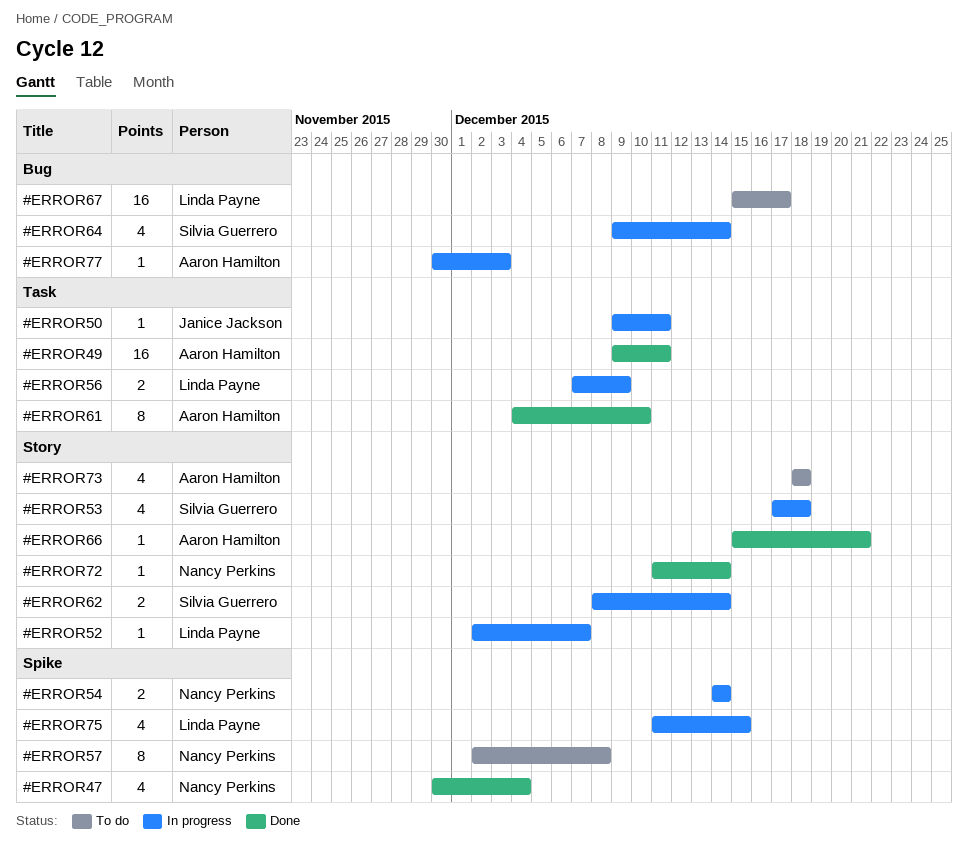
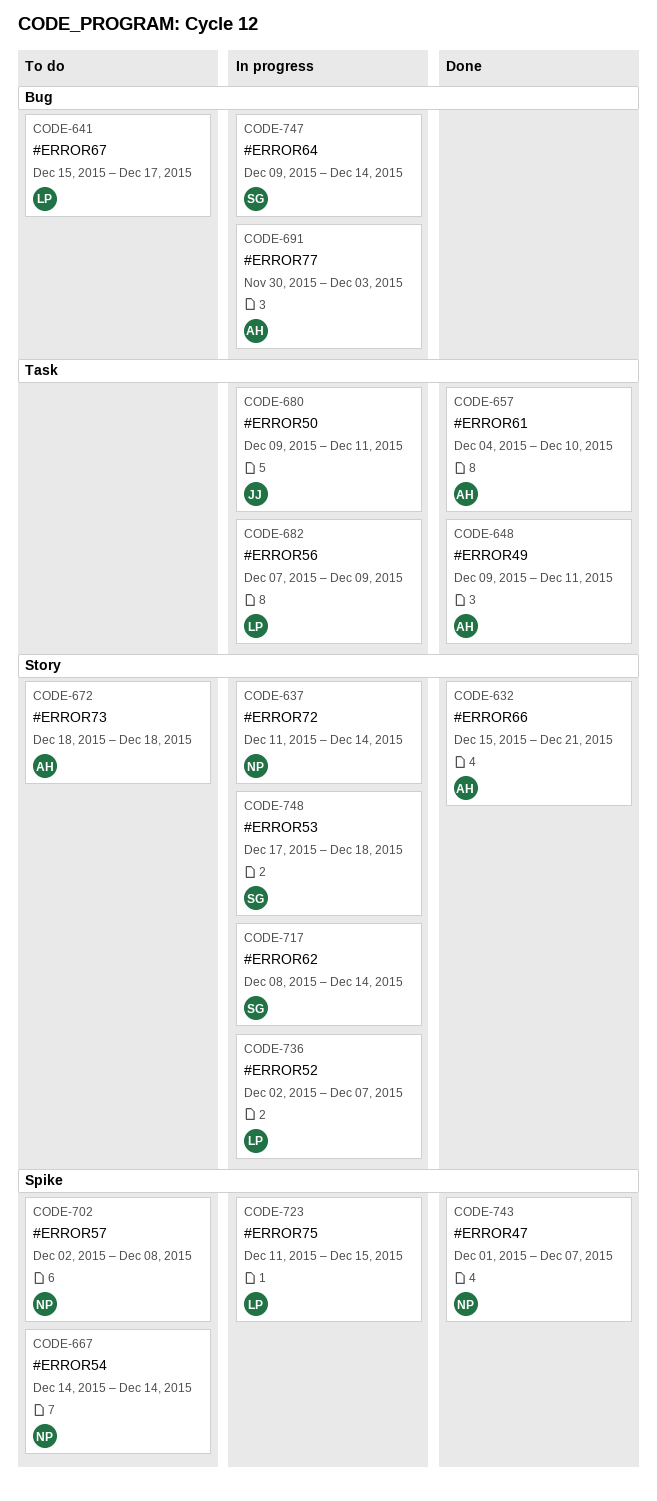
#ERROR47, start: Nov 30 -> Dec 1
#ERROR47, due: Dec 4 -> Dec 7
#ERROR54, status: In progress -> To do
#ERROR72, status: Done -> In progress

